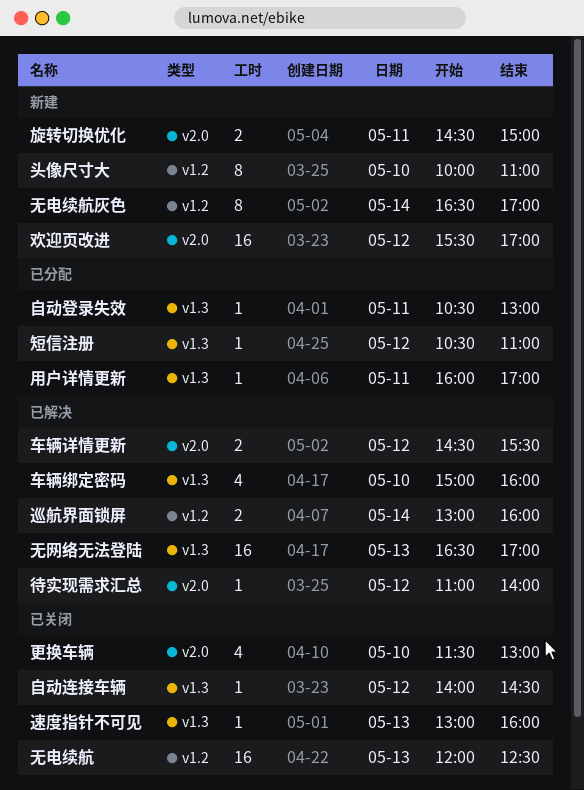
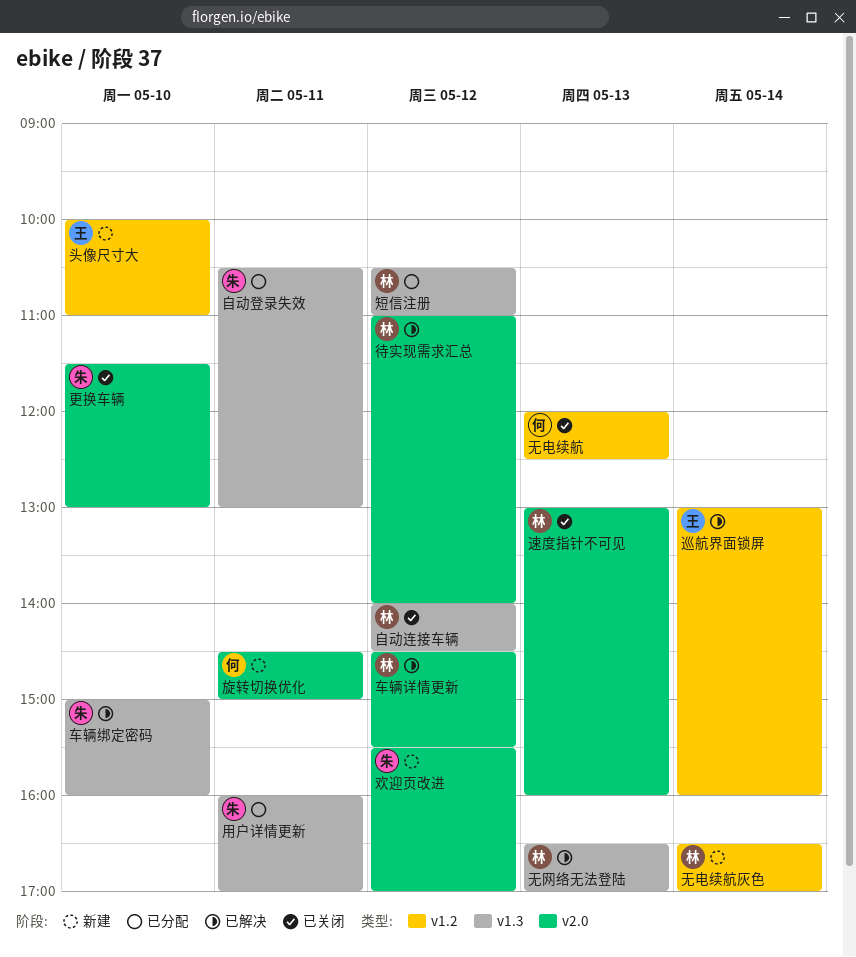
速度指针不可见, label: v1.3 -> v2.0

